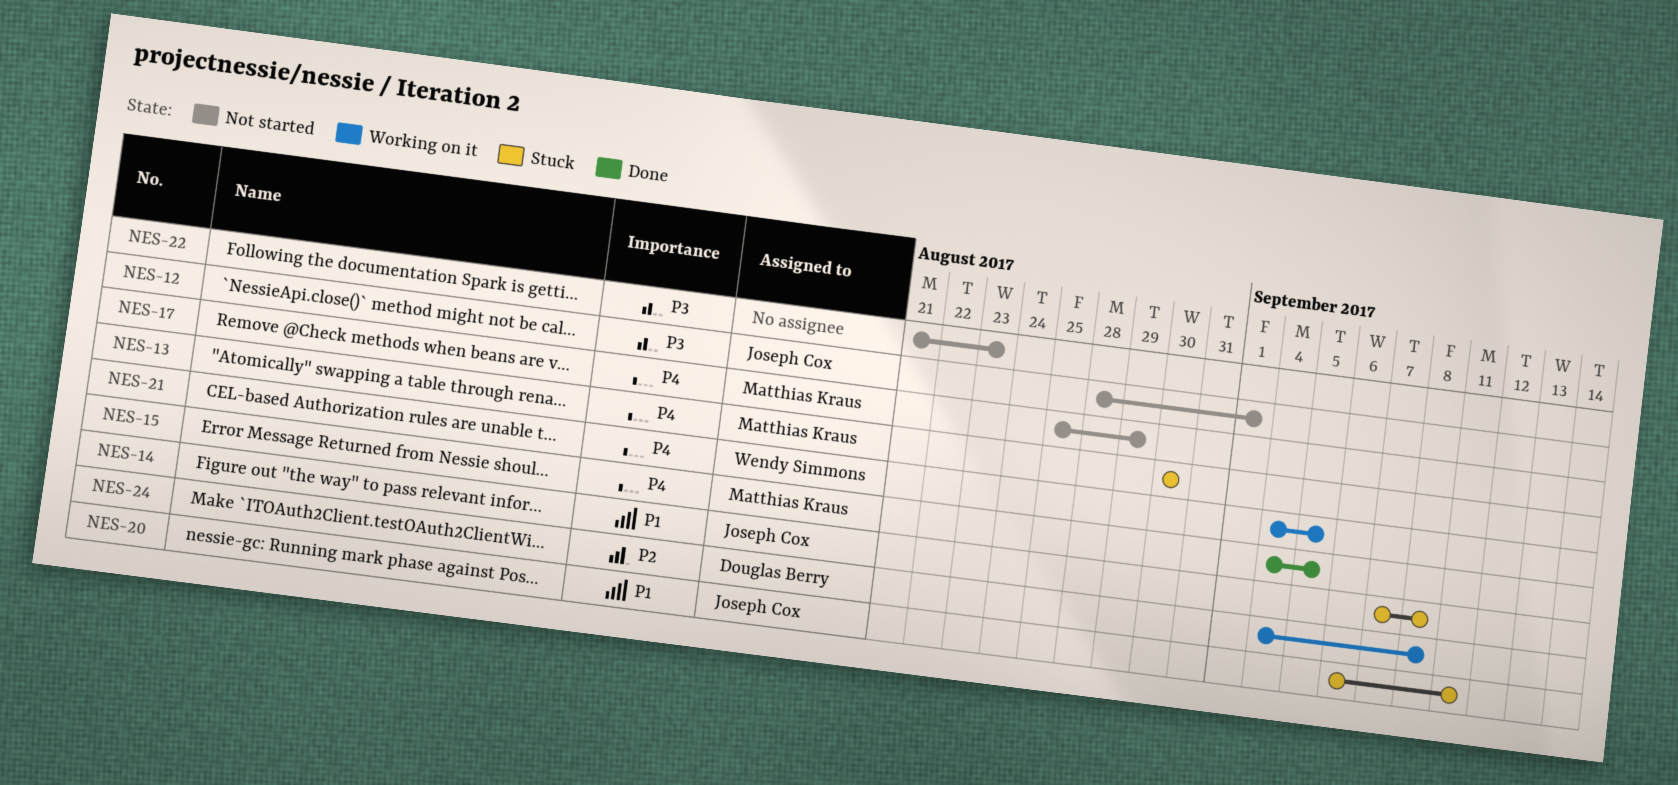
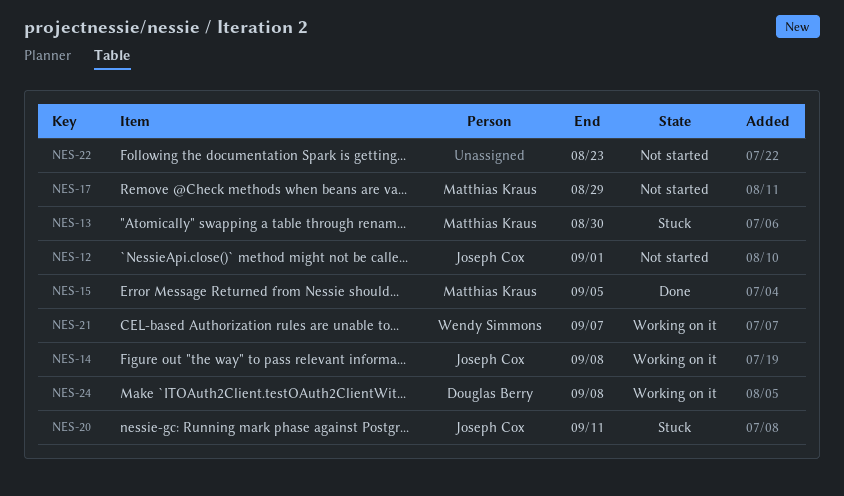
NES-14, status: Stuck -> Working on it
NES-21, due: Sep 5 -> Sep 7

